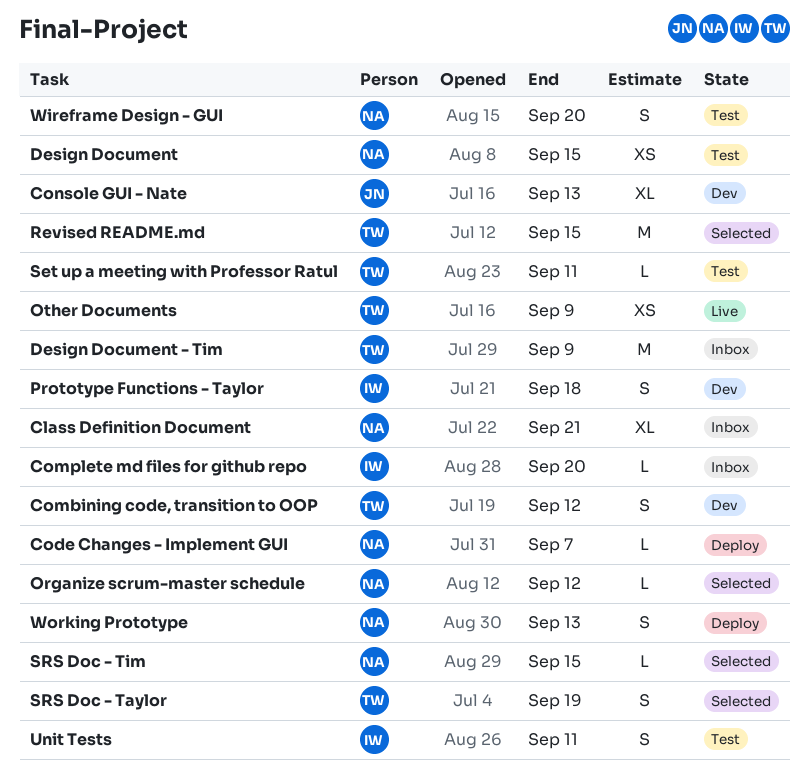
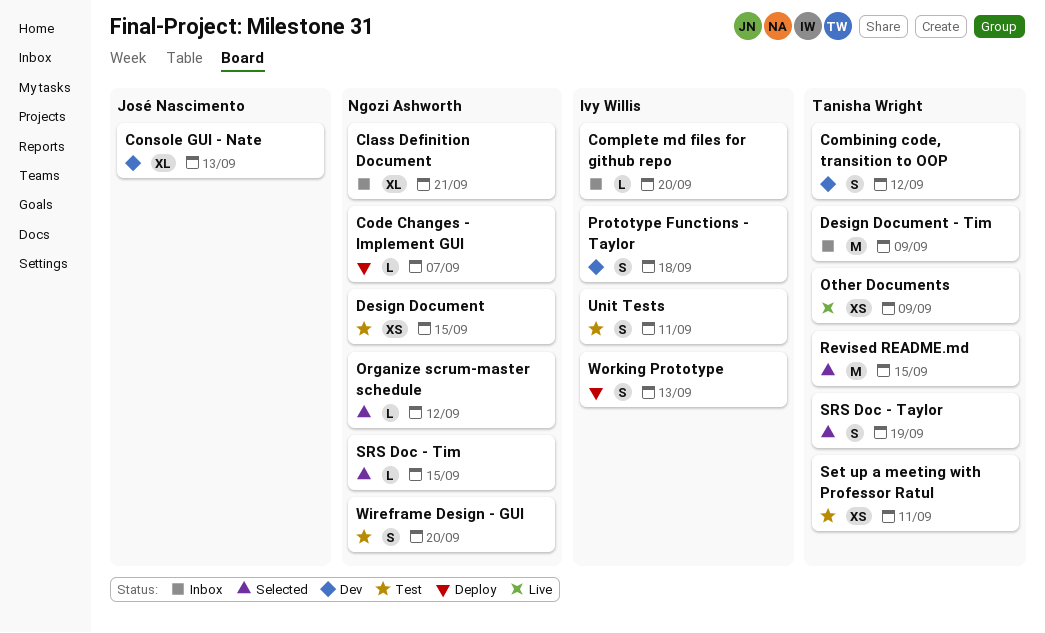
Set up a meeting with Professor Ratul, estimate: L -> XS
Working Prototype, owner: Ngozi Ashworth -> Ivy Willis

